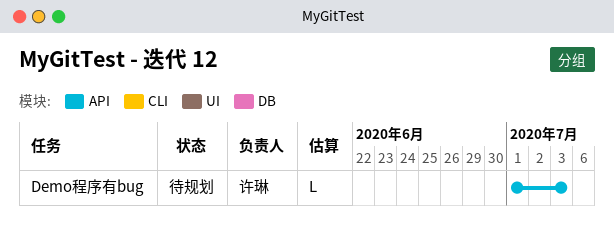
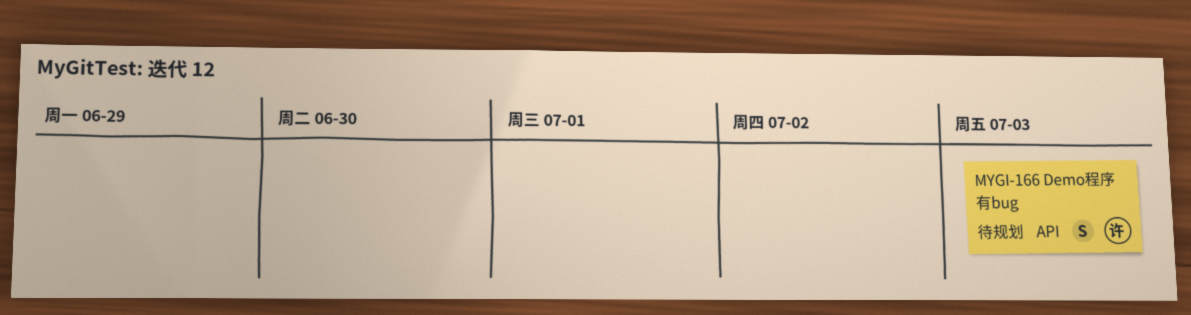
Demo程序有bug, estimate: L -> S

